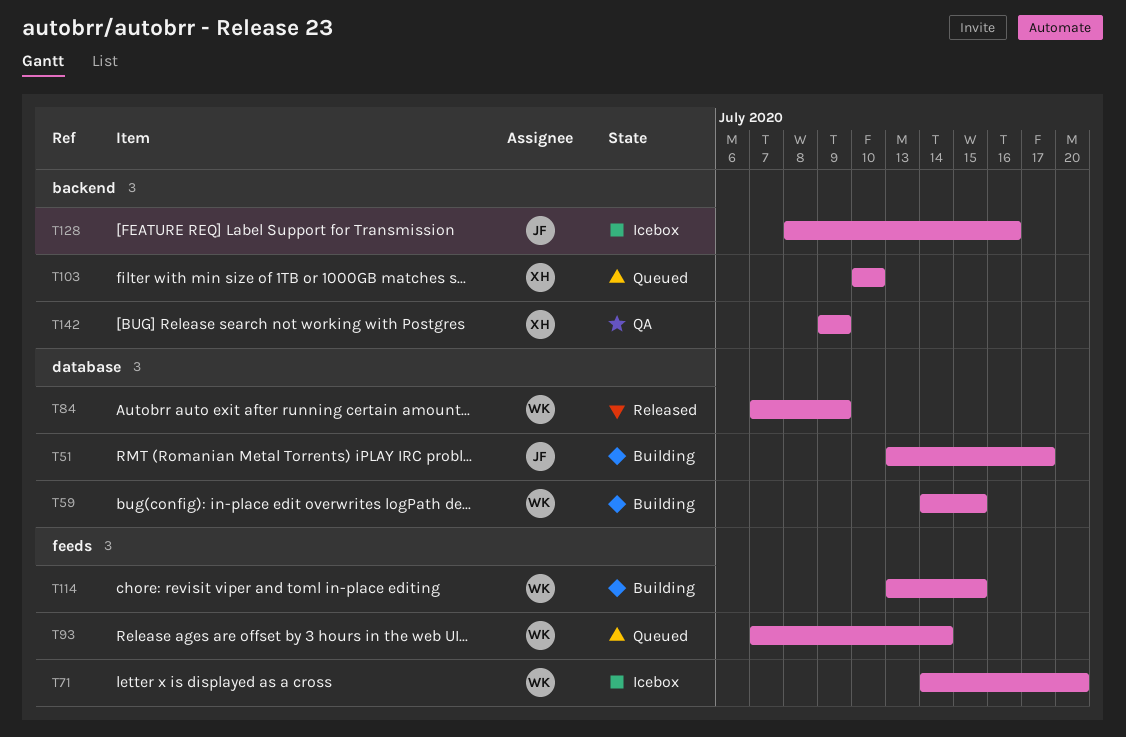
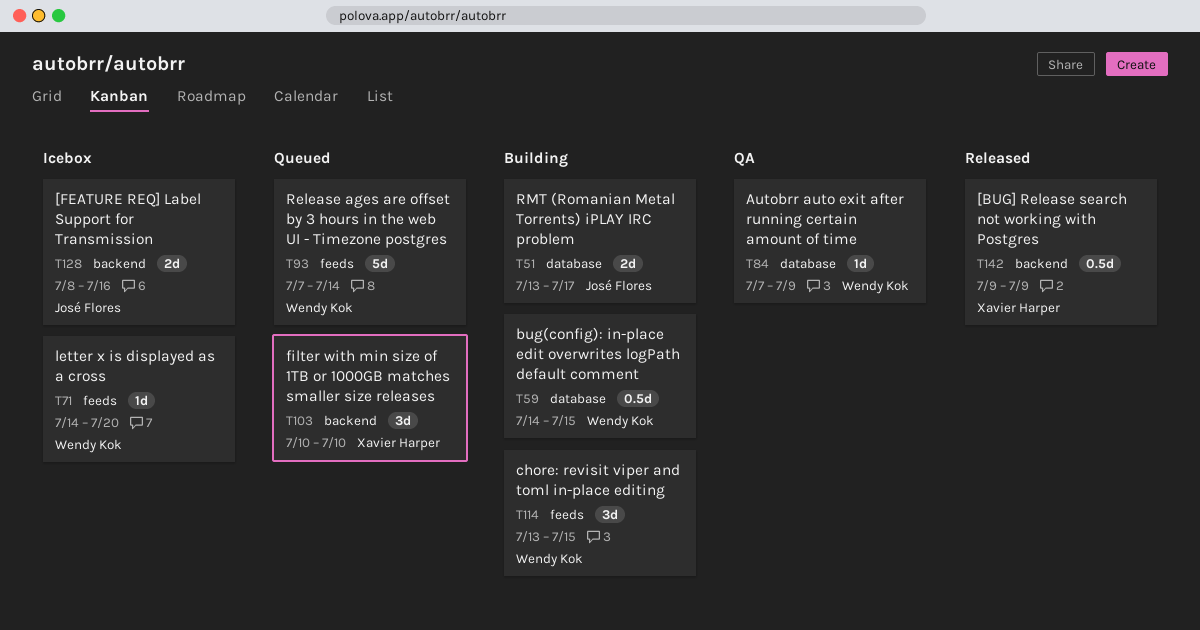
T84, status: Released -> QA
T142, status: QA -> Released

